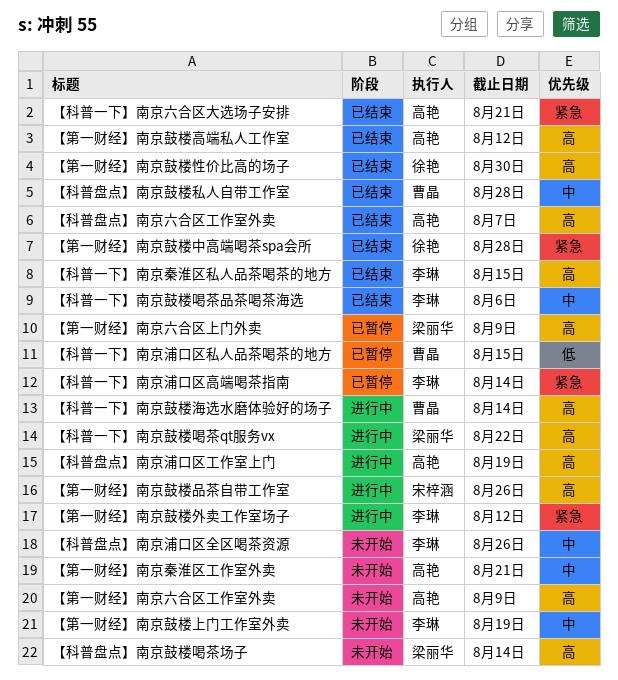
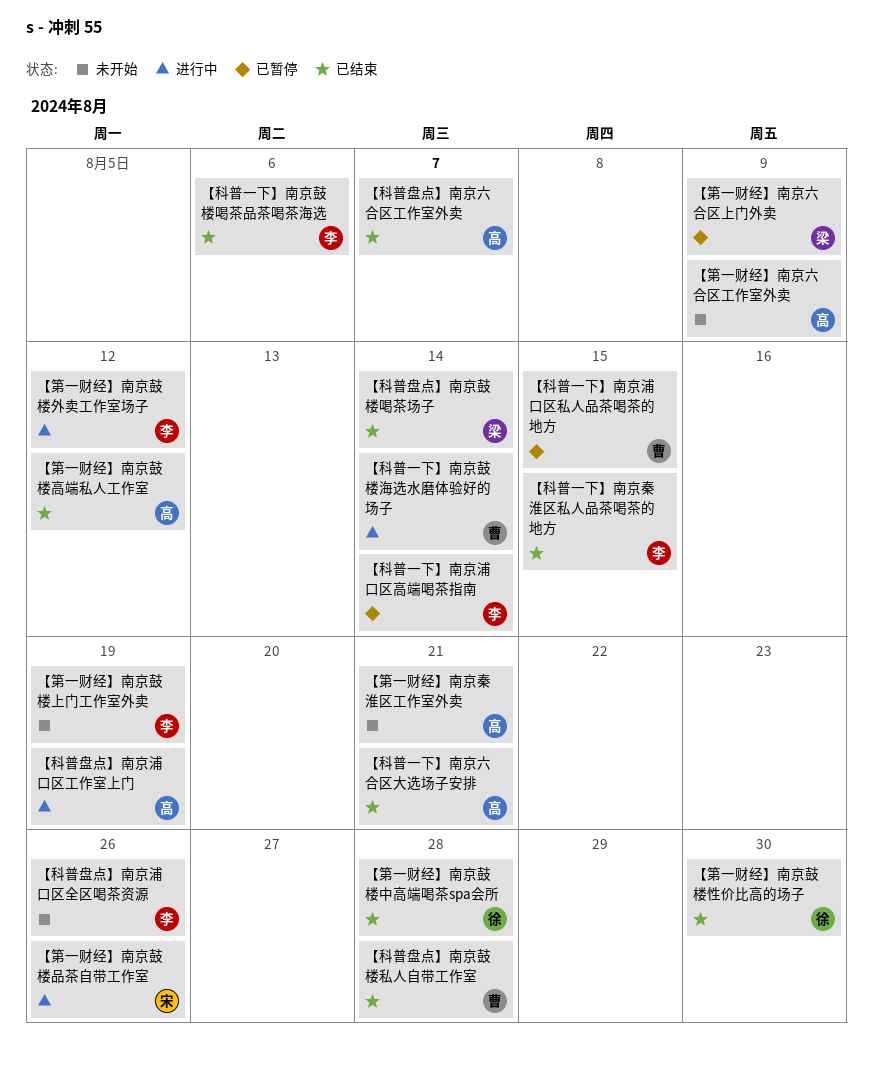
【科普一下】南京鼓楼喝茶qt服务vx: present -> none
【科普盘点】南京鼓楼喝茶场子, status: 未开始 -> 已结束

